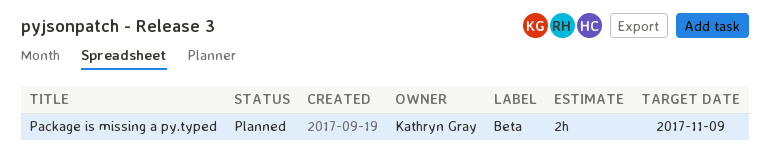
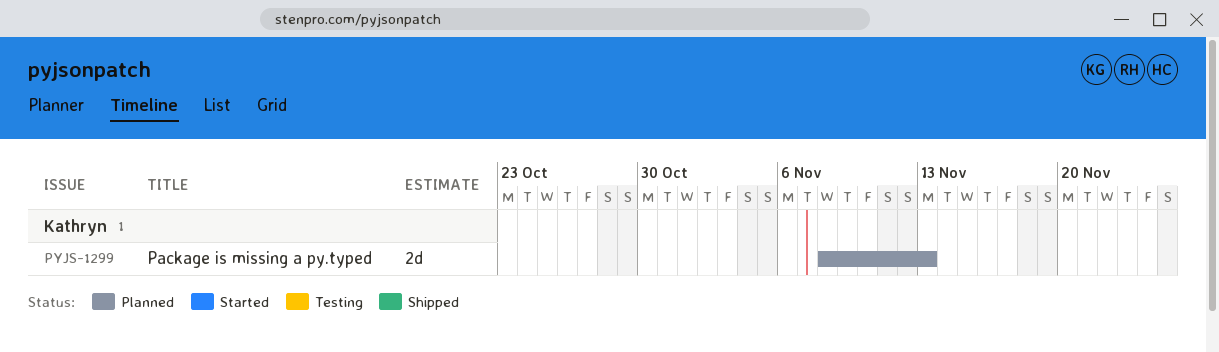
Package is missing a py.typed, estimate: 2h -> 2d
Package is missing a py.typed, due: Nov 9 -> Nov 13

